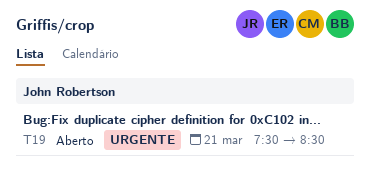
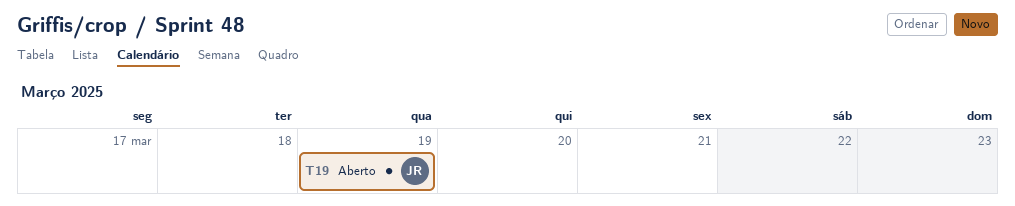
T19, day: Mar 21 -> Mar 19

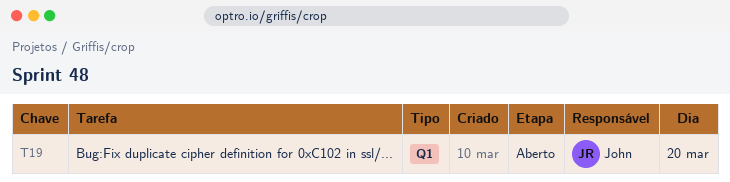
T19, day: Mar 19 -> Mar 20

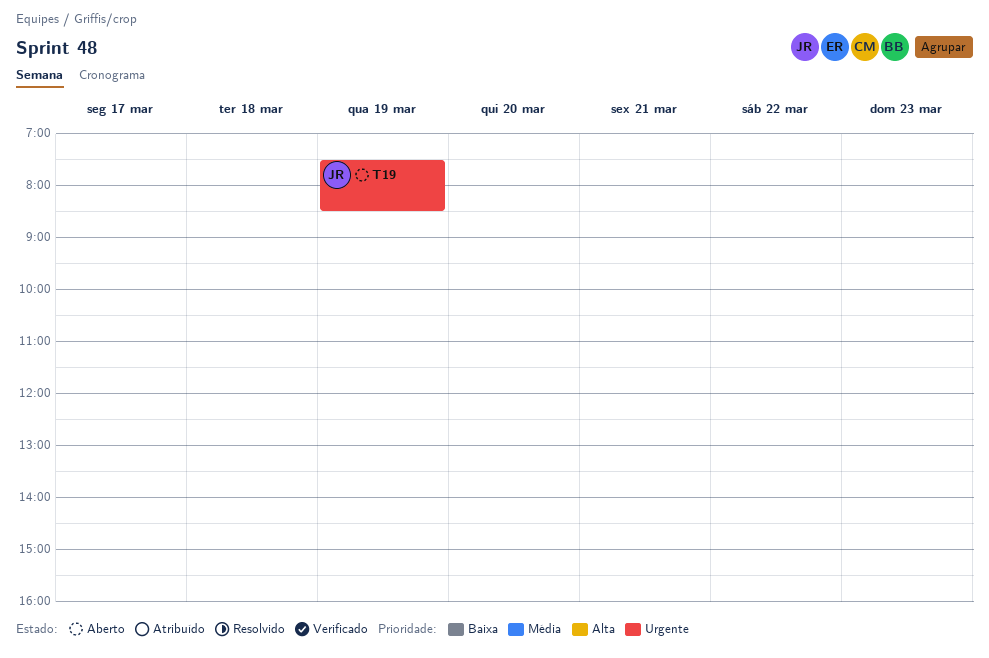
T19, day: Mar 20 -> Mar 19

